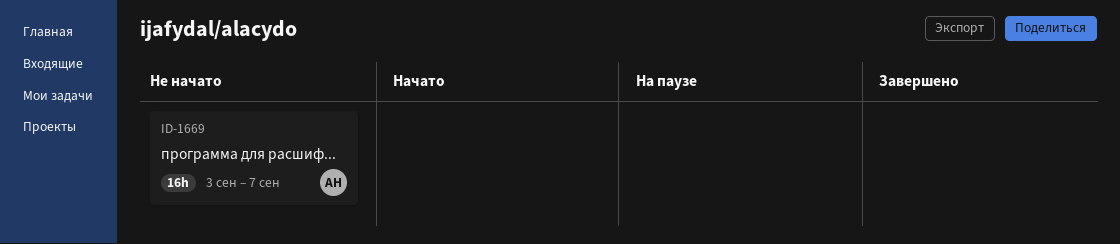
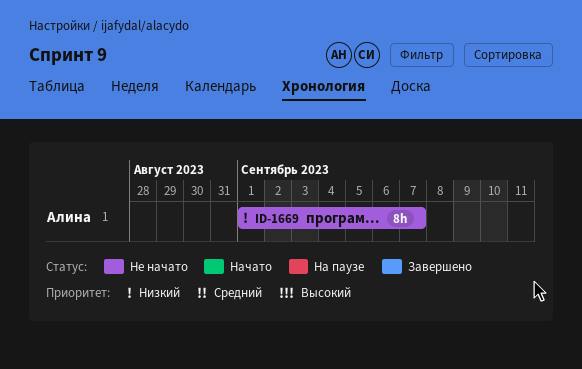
ID-1669, estimate: 16h -> 8h
ID-1669, start: Sep 3 -> Sep 1

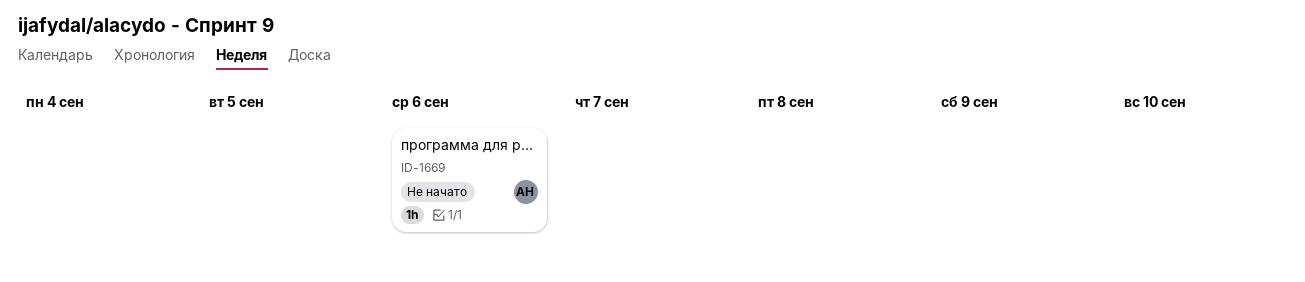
ID-1669, estimate: 8h -> 1h
ID-1669, due: Sep 7 -> Sep 6

